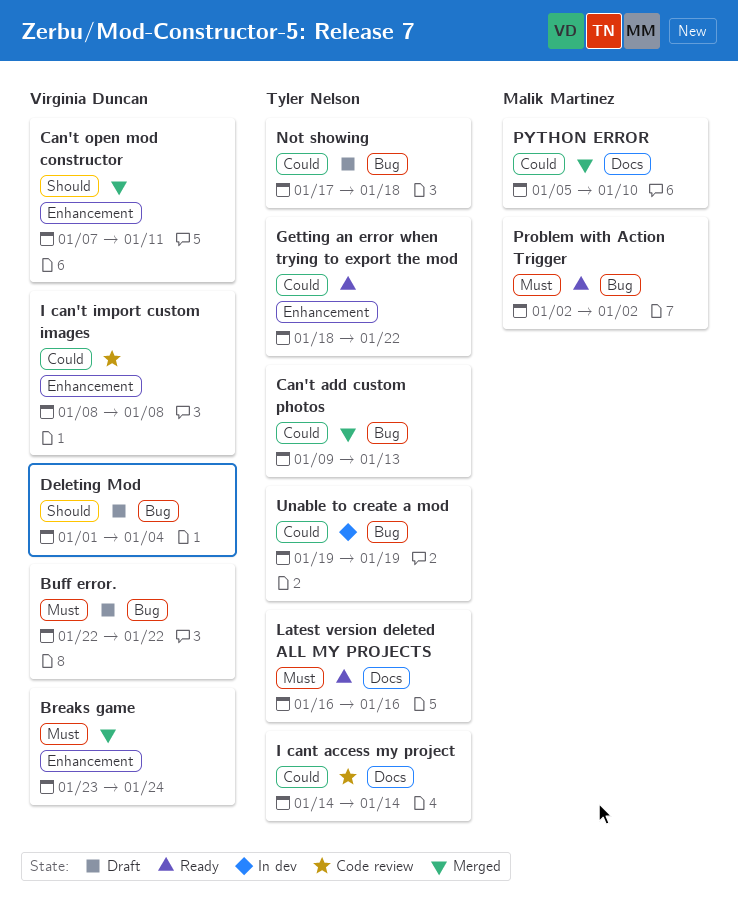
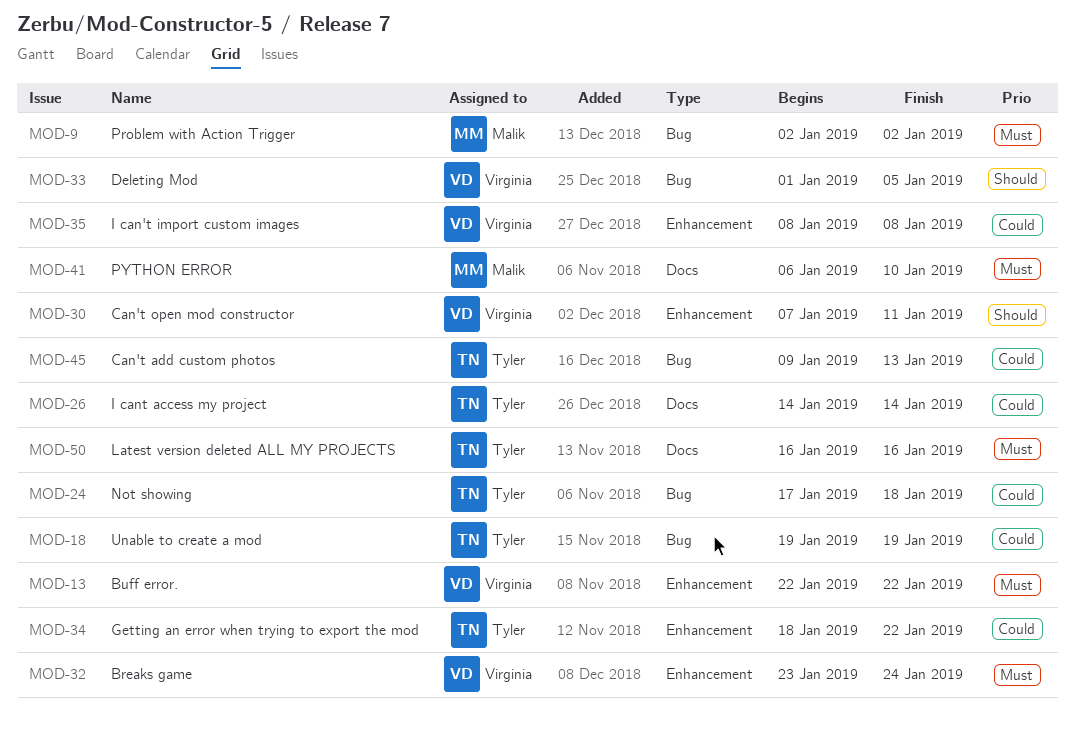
Buff error., label: Bug -> Enhancement
Deleting Mod, due: Jan 4 -> Jan 5
PYTHON ERROR, priority: Could -> Must
PYTHON ERROR, start: Jan 5 -> Jan 6

